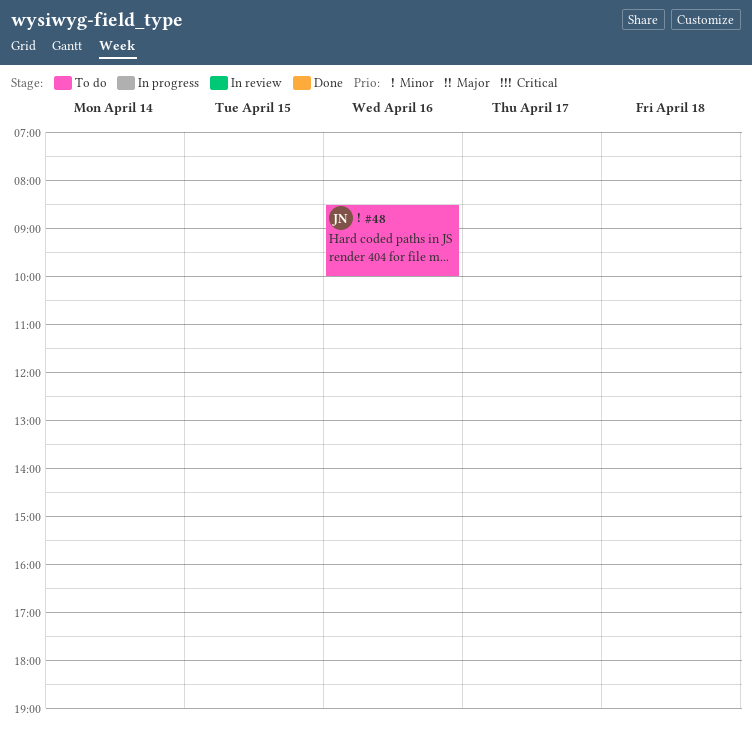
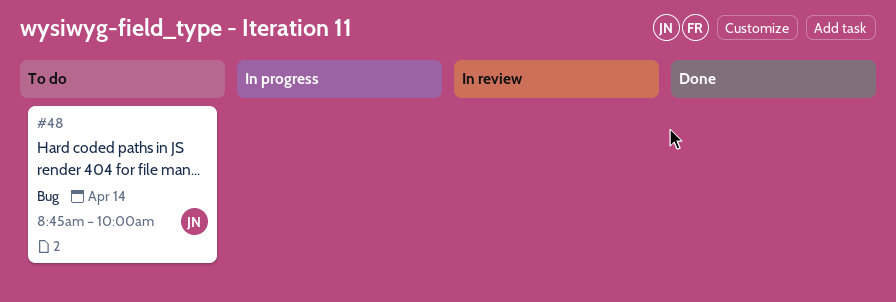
#48, day: Apr 16 -> Apr 14
#48, begins: 08:30 -> 08:45

